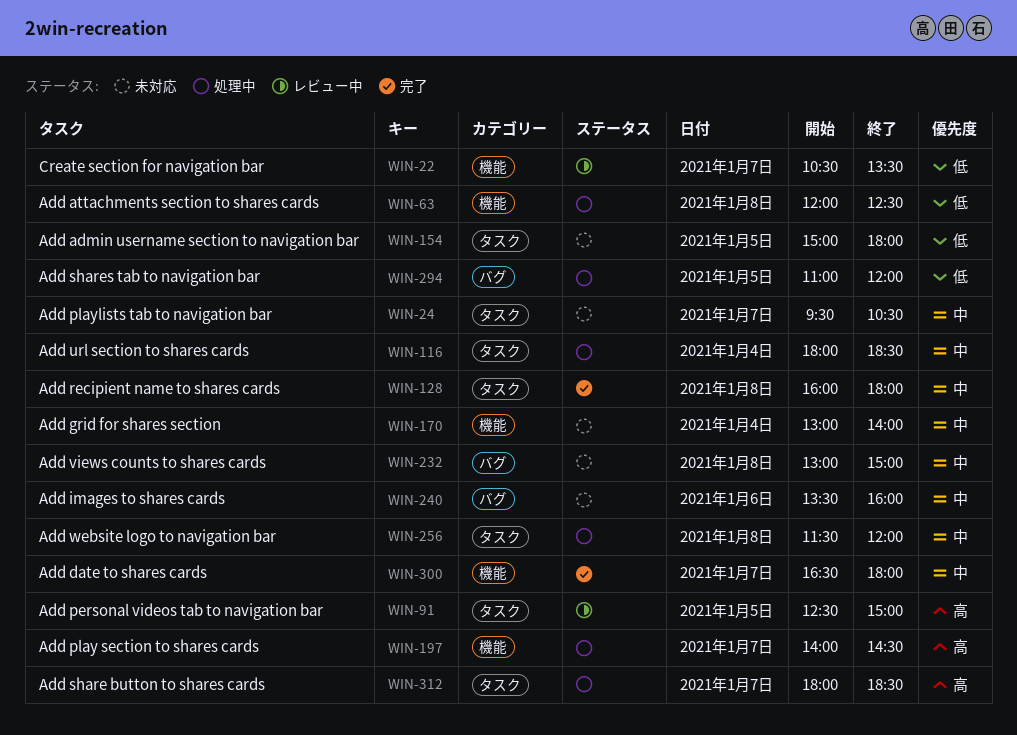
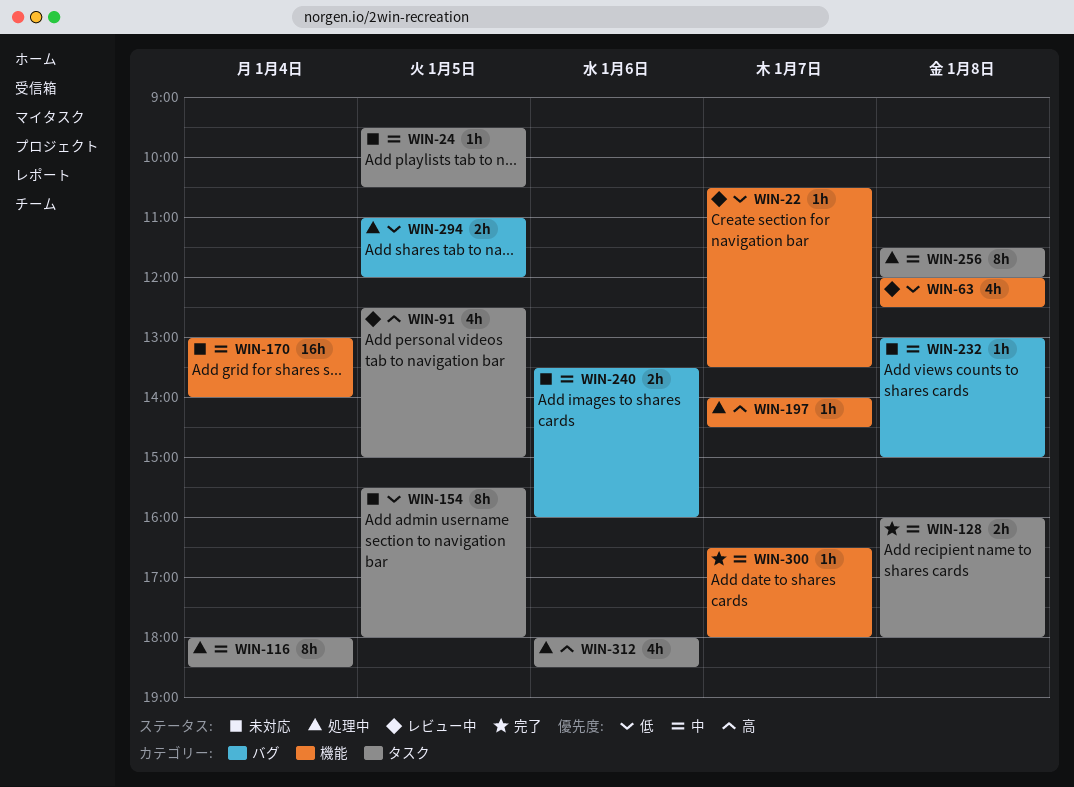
WIN-24, day: Jan 7 -> Jan 5
WIN-63, status: 処理中 -> レビュー中
WIN-154, begins: 15:00 -> 15:30
WIN-312, day: Jan 7 -> Jan 6

